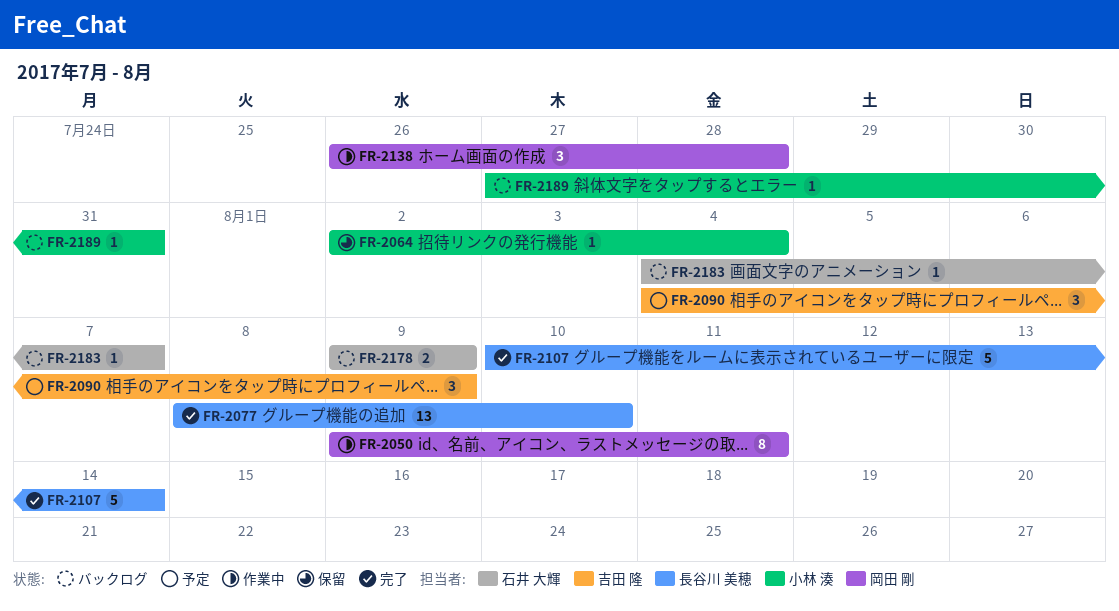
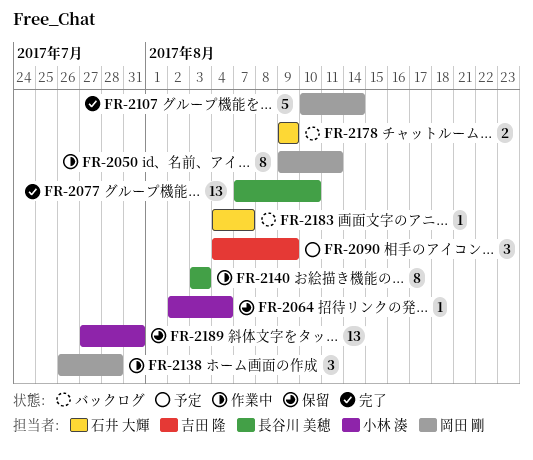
FR-2077, start: Aug 8 -> Aug 7
FR-2107, owner: 長谷川 美穂 -> 岡田 剛
FR-2140: none -> present
FR-2189, status: バックログ -> 保留
FR-2189, estimate: 1 -> 13

